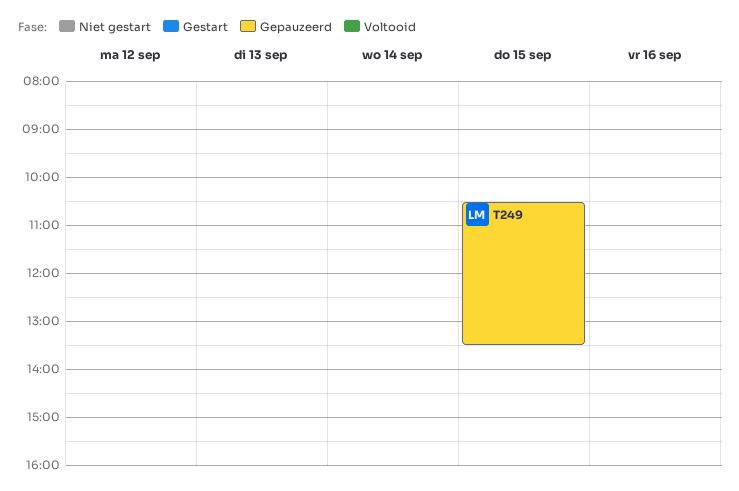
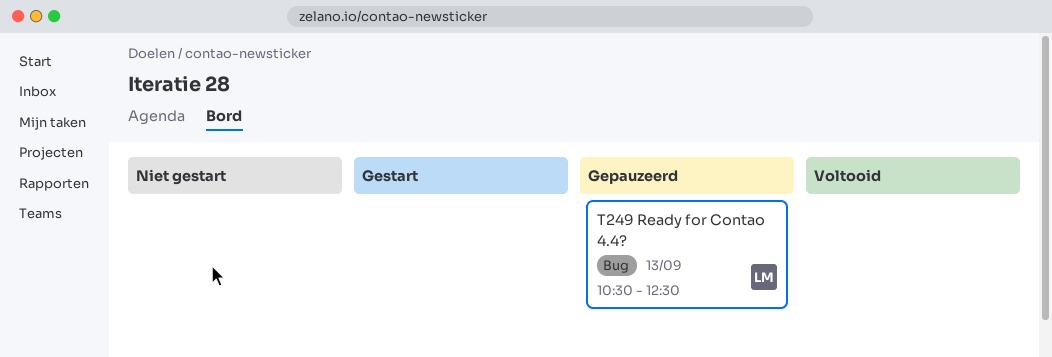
T249, day: Sep 15 -> Sep 13
T249, ends: 13:30 -> 12:30

